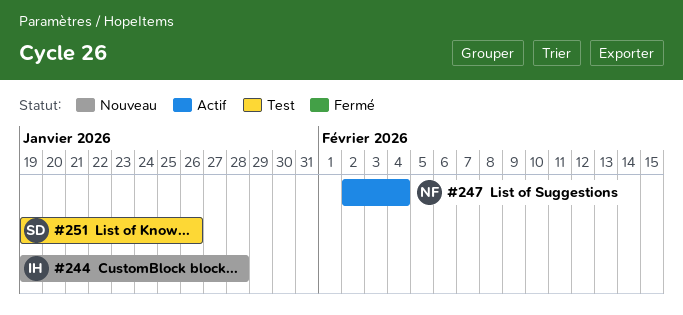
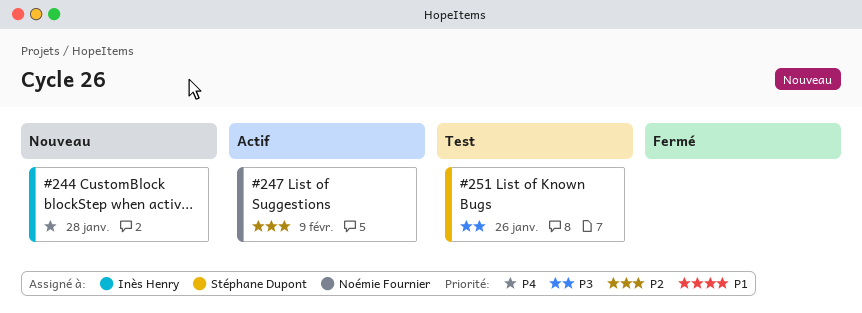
#247, due: Feb 4 -> Feb 9

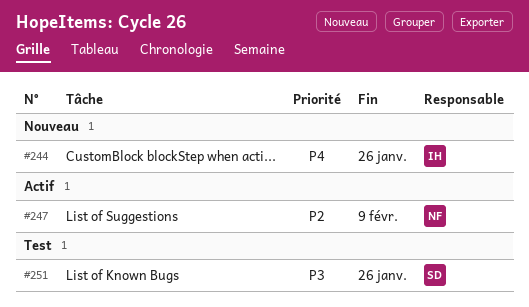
#244, due: Jan 28 -> Jan 26

